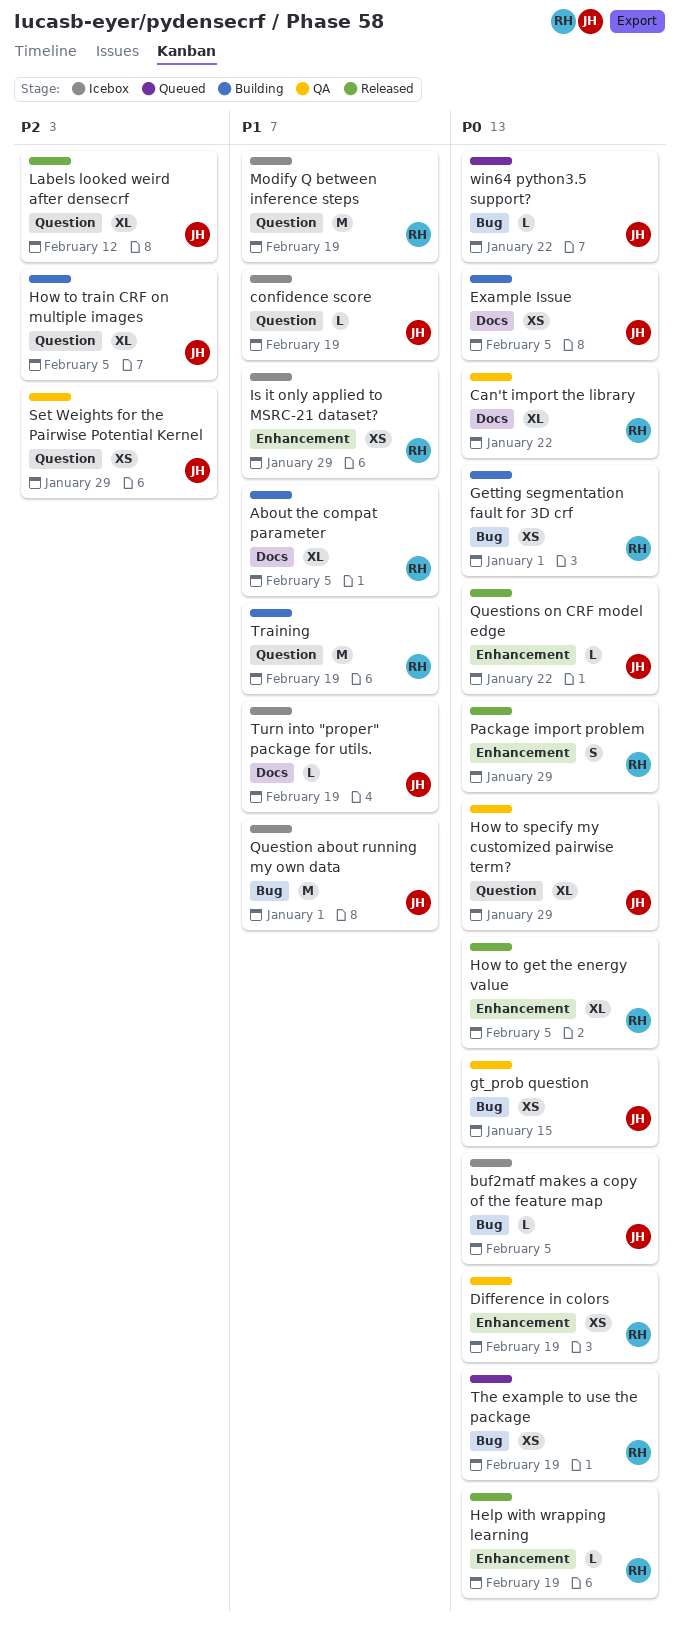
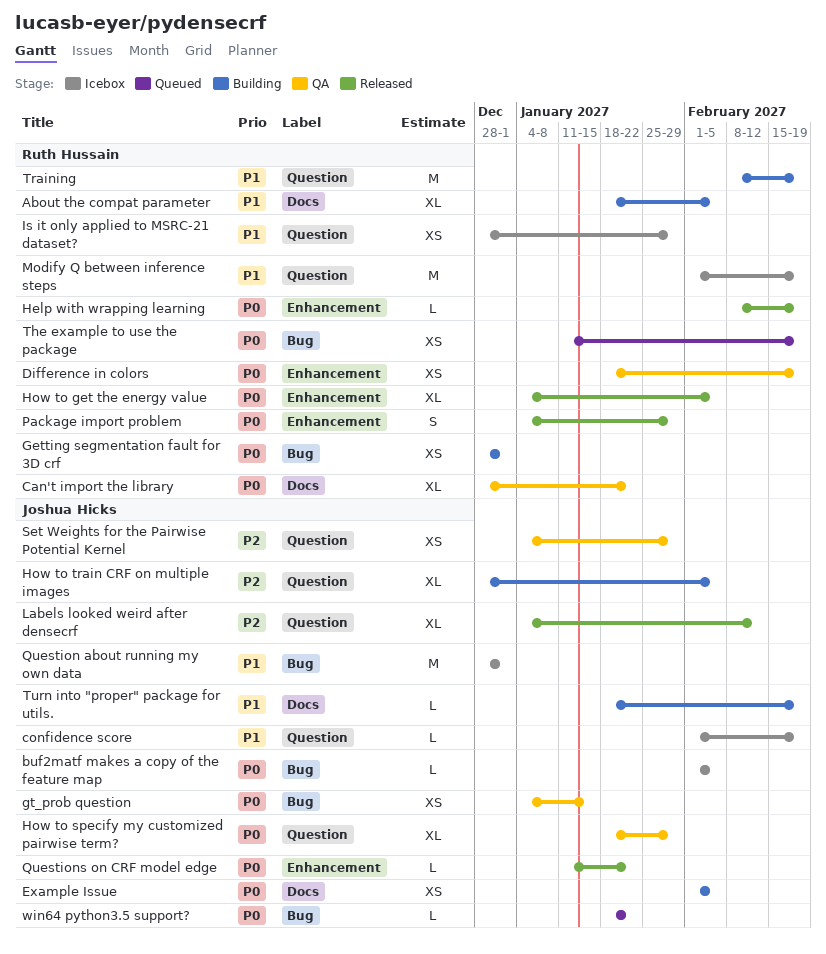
Is it only applied to MSRC-21 dataset?, label: Enhancement -> Question
Turn into "proper" package for utils., status: Icebox -> Building

